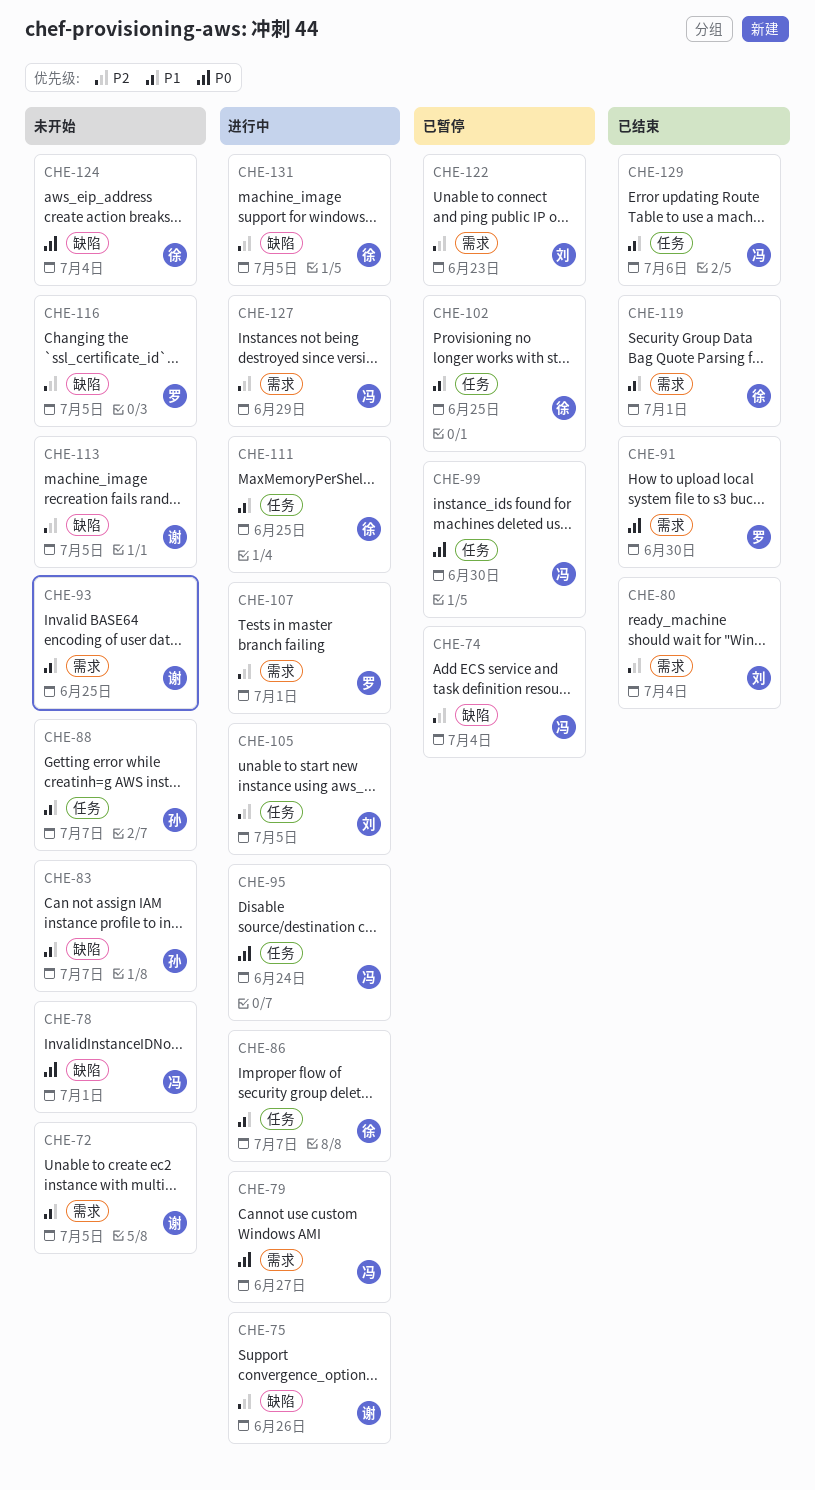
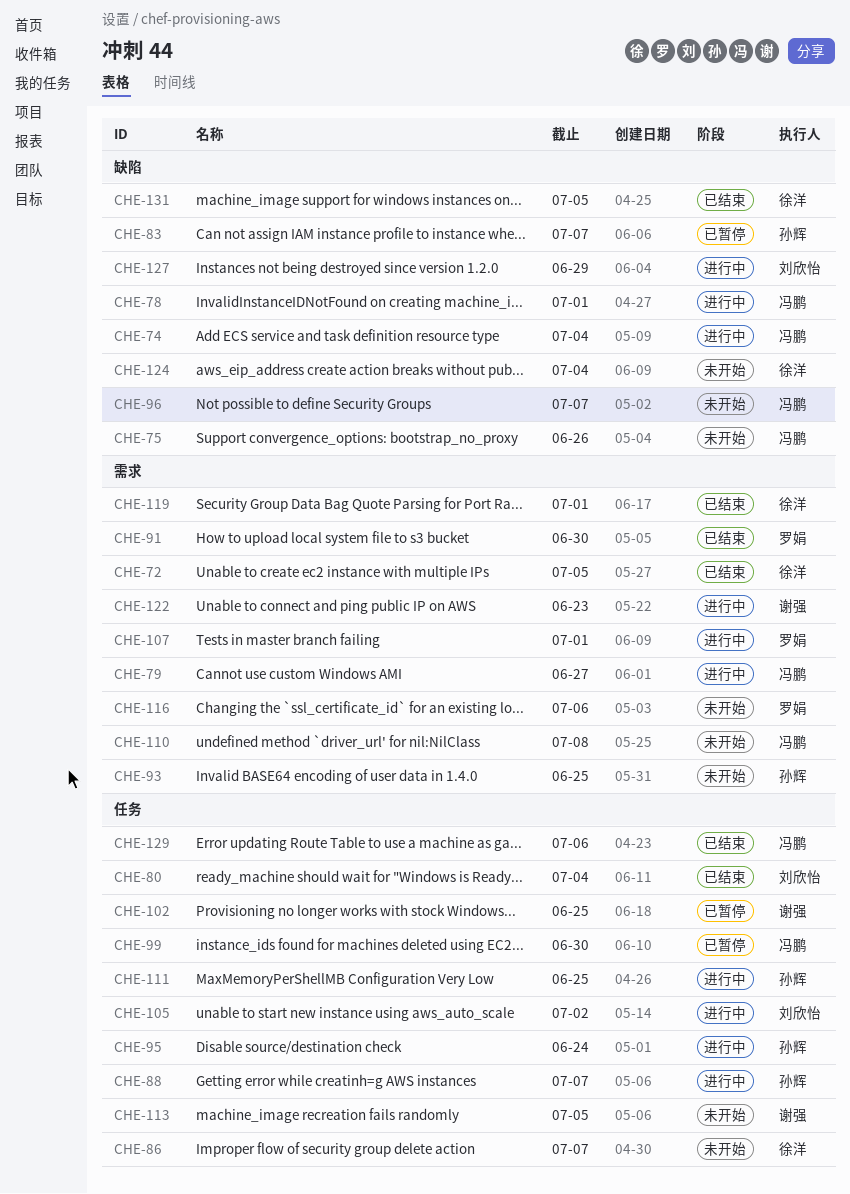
CHE-72, status: 未开始 -> 已结束
CHE-72, owner: 谢强 -> 徐洋
CHE-74, status: 已暂停 -> 进行中
CHE-75, status: 进行中 -> 未开始
CHE-75, owner: 谢强 -> 冯鹏
CHE-78, status: 未开始 -> 进行中
CHE-80, label: 需求 -> 任务
CHE-83, status: 未开始 -> 已暂停
CHE-86, status: 进行中 -> 未开始
CHE-88, status: 未开始 -> 进行中
CHE-93, owner: 谢强 -> 孙辉
CHE-95, owner: 冯鹏 -> 孙辉
CHE-96: none -> present
CHE-102, owner: 徐洋 -> 谢强
CHE-105, due: Jul 5 -> Jul 2
CHE-110: none -> present
CHE-111, owner: 徐洋 -> 孙辉
CHE-113, label: 缺陷 -> 任务
CHE-116, label: 缺陷 -> 需求
CHE-116, due: Jul 5 -> Jul 6
CHE-122, status: 已暂停 -> 进行中
CHE-122, owner: 刘欣怡 -> 谢强
CHE-127, owner: 冯鹏 -> 刘欣怡
CHE-127, label: 需求 -> 缺陷
CHE-131, status: 进行中 -> 已结束

